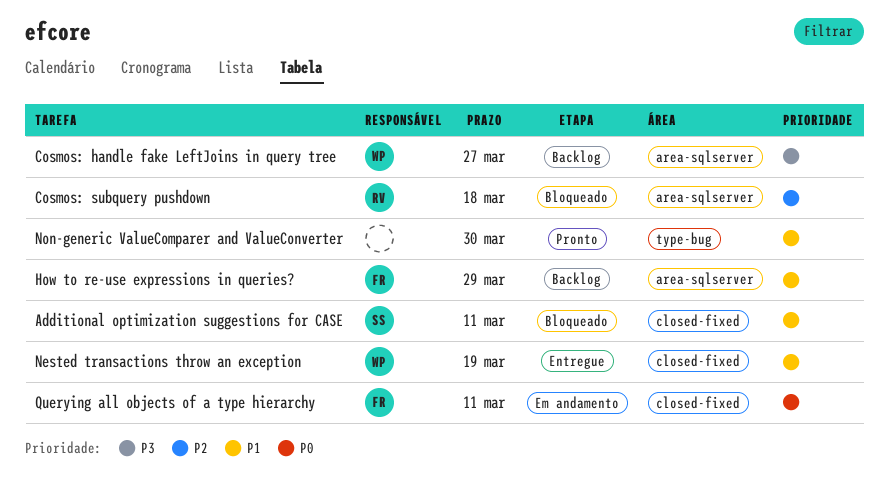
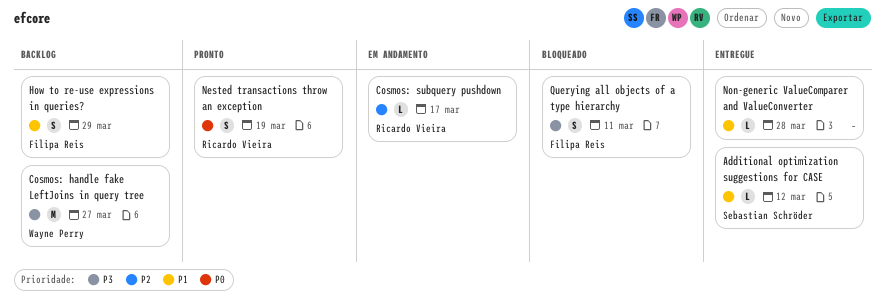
Additional optimization suggestions for CASE, status: Bloqueado -> Entregue
Additional optimization suggestions for CASE, due: Mar 11 -> Mar 12
Cosmos: subquery pushdown, status: Bloqueado -> Em andamento
Cosmos: subquery pushdown, due: Mar 18 -> Mar 17
Nested transactions throw an exception, status: Entregue -> Pronto
Nested transactions throw an exception, owner: Wayne Perry -> Ricardo Vieira
Nested transactions throw an exception, priority: P1 -> P0
Non-generic ValueComparer and ValueConverter, status: Pronto -> Entregue
Non-generic ValueComparer and ValueConverter, due: Mar 30 -> Mar 28
Querying all objects of a type hierarchy, status: Em andamento -> Bloqueado
Querying all objects of a type hierarchy, priority: P0 -> P3

